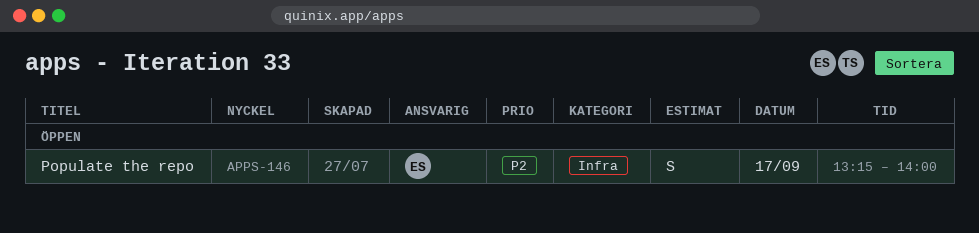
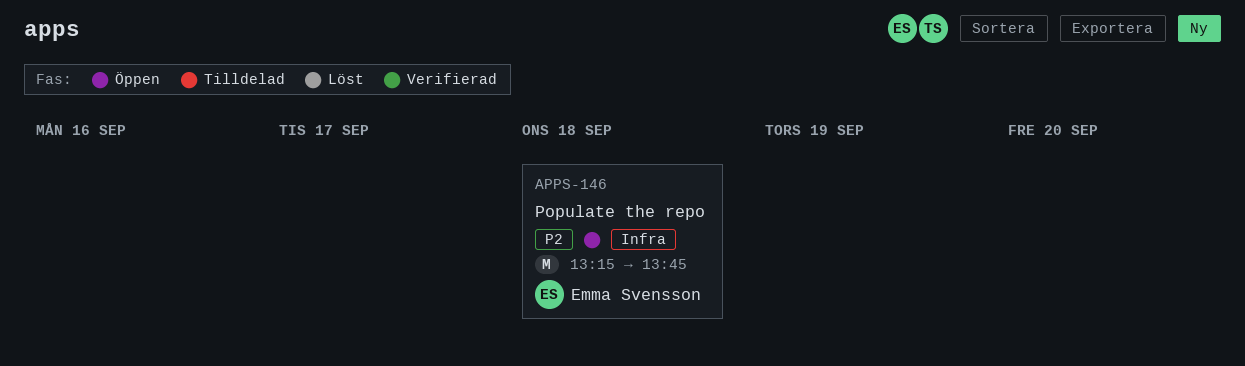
APPS-146, estimate: S -> M
APPS-146, day: Sep 17 -> Sep 18
APPS-146, ends: 14:00 -> 13:45

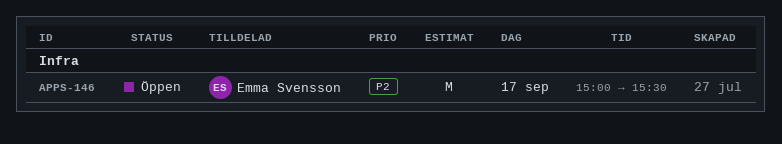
APPS-146, day: Sep 18 -> Sep 17
APPS-146, begins: 13:15 -> 15:00
APPS-146, ends: 13:45 -> 15:30

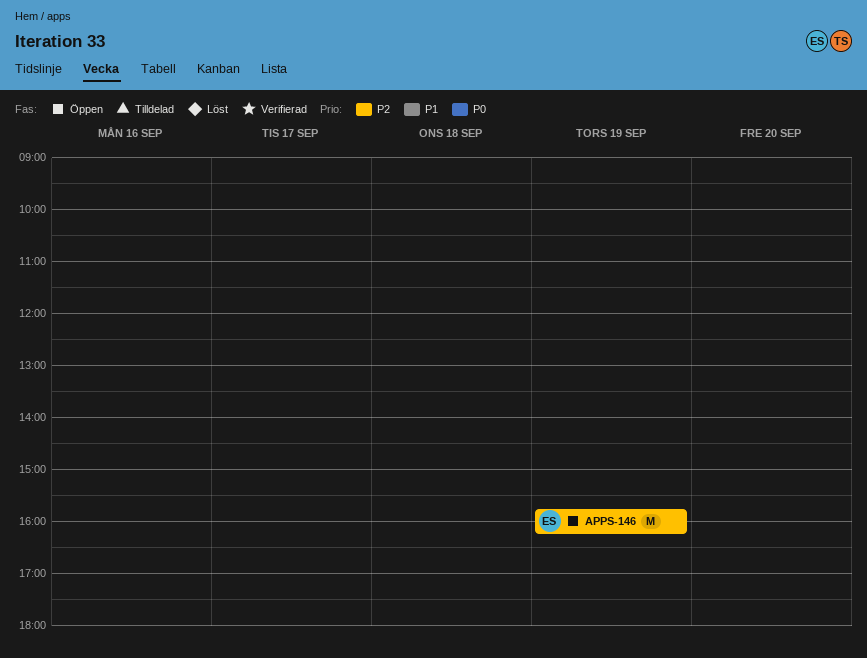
APPS-146, day: Sep 17 -> Sep 19
APPS-146, begins: 15:00 -> 15:45
APPS-146, ends: 15:30 -> 16:15

